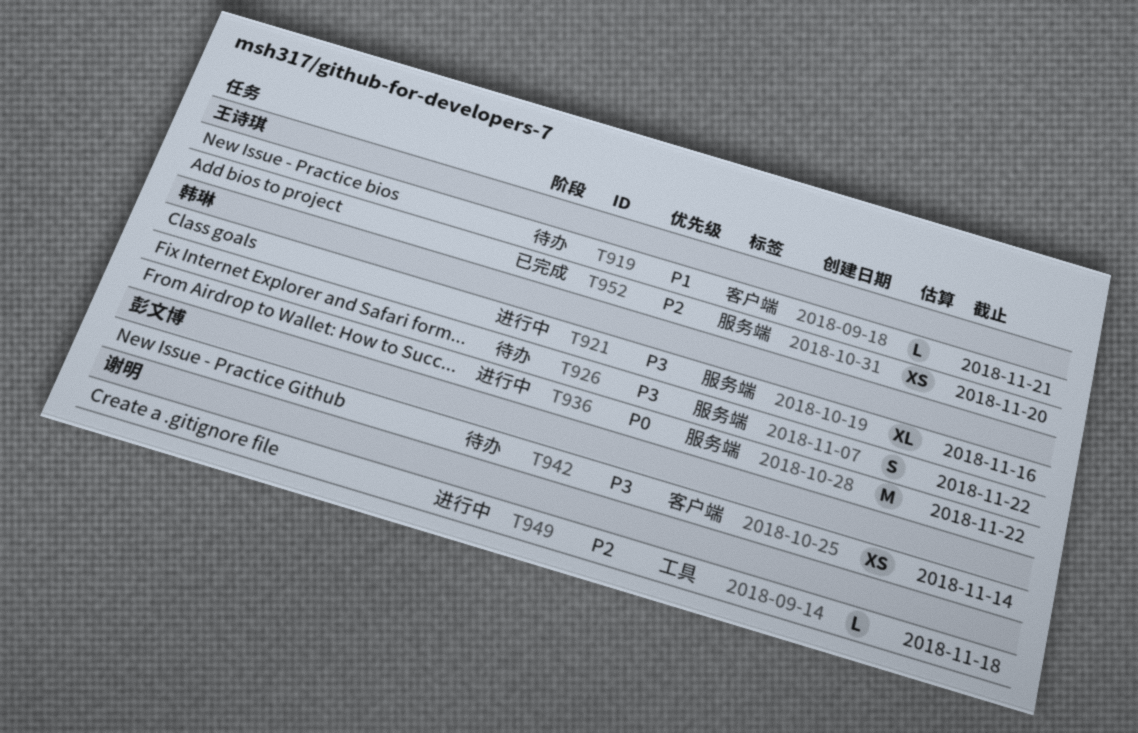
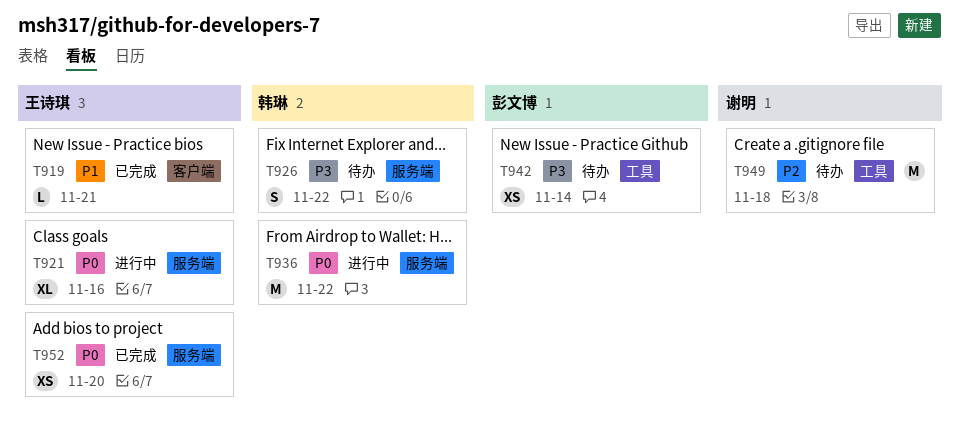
T919, status: 待办 -> 已完成
T921, owner: 韩琳 -> 王诗琪
T921, priority: P3 -> P0
T942, label: 客户端 -> 工具
T949, status: 进行中 -> 待办
T949, estimate: L -> M
T952, priority: P2 -> P0

